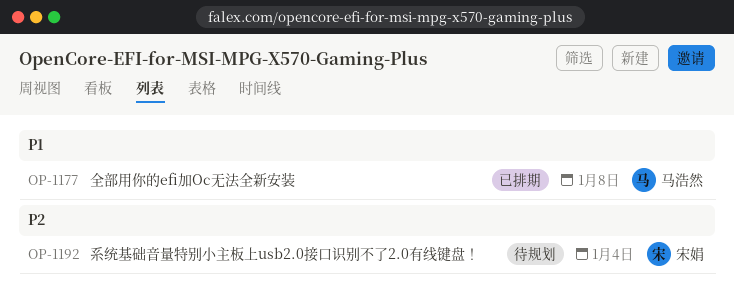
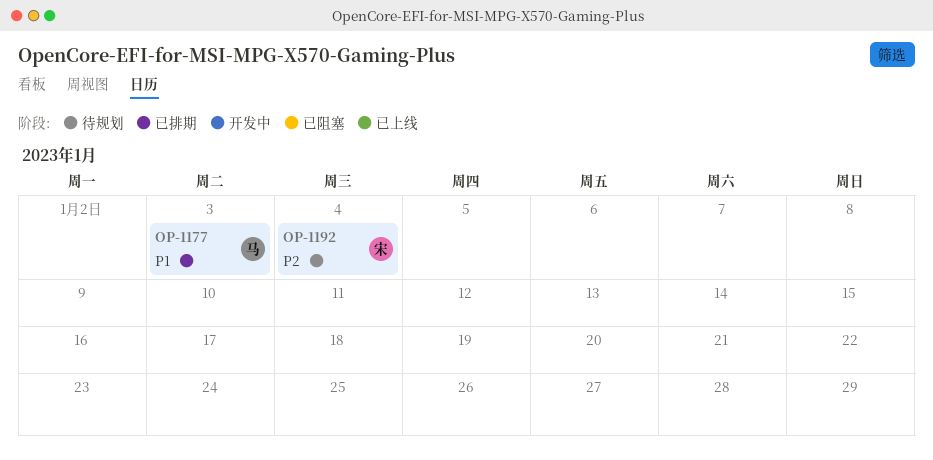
OP-1177, due: Jan 8 -> Jan 3

